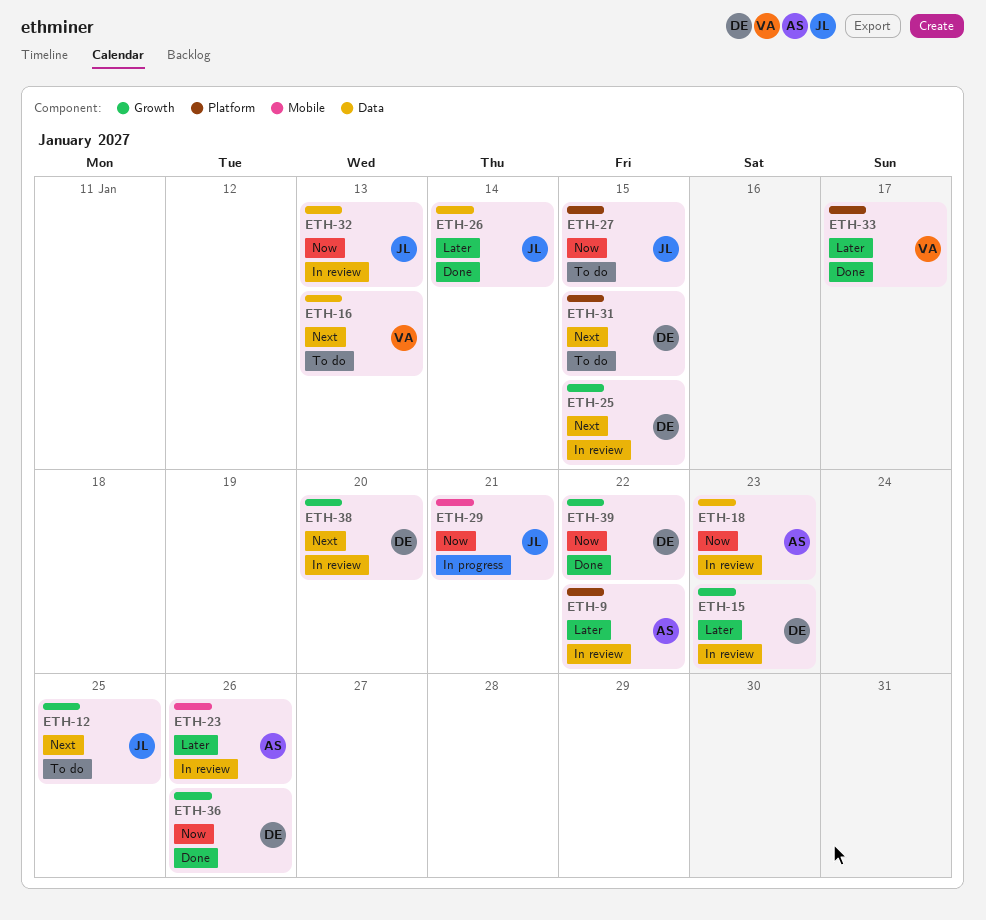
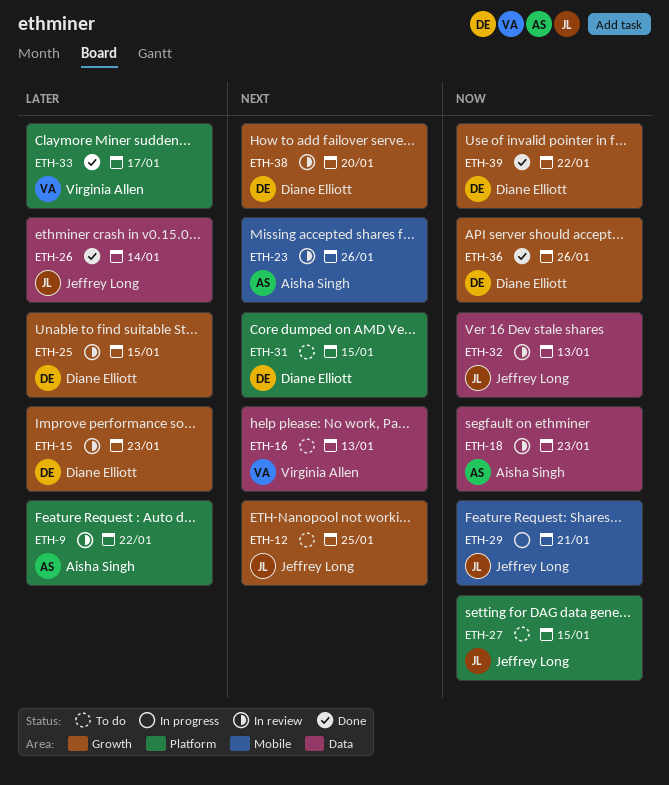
ETH-23, priority: Later -> Next
ETH-25, priority: Next -> Later

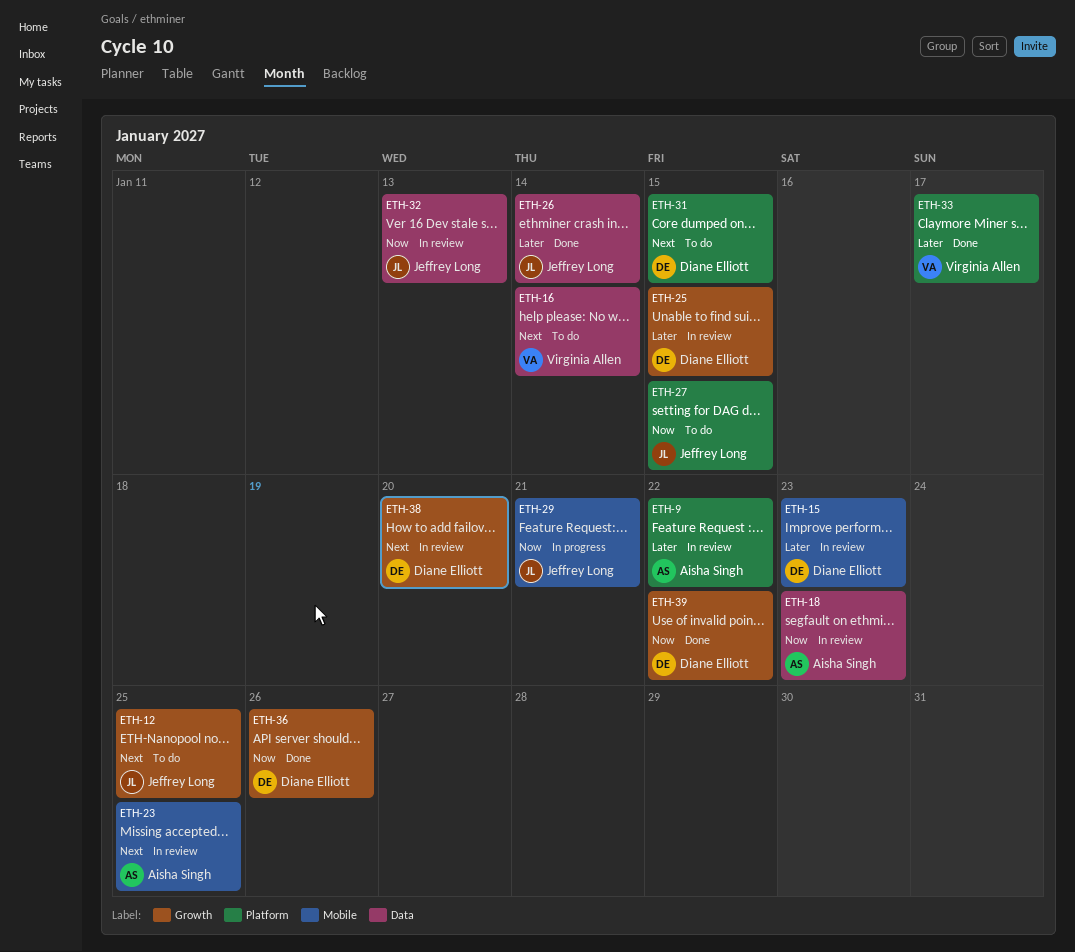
ETH-15, label: Growth -> Mobile
ETH-16, due: Jan 13 -> Jan 14
ETH-23, due: Jan 26 -> Jan 25

